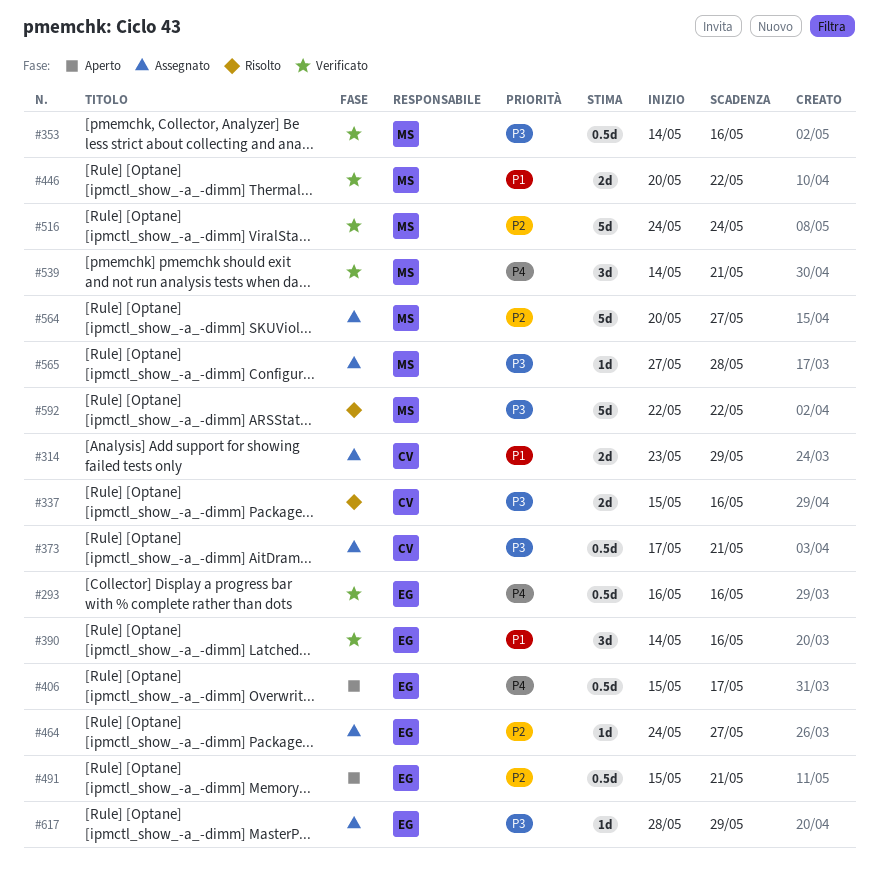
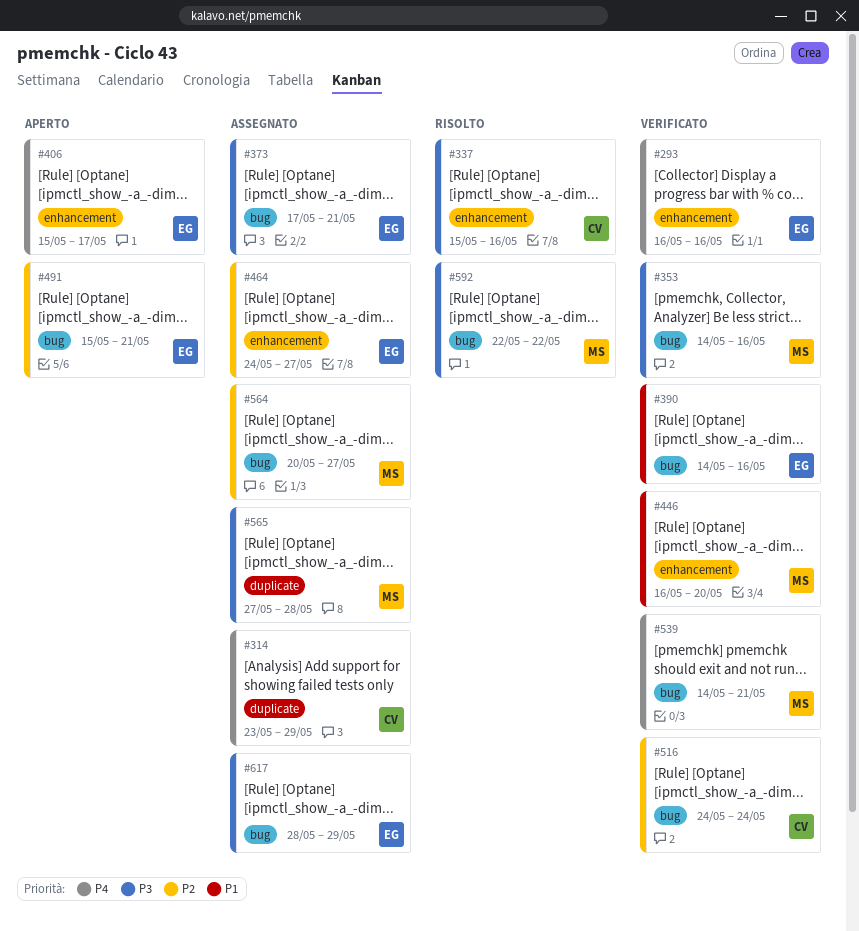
#314, priority: P1 -> P4
#373, owner: CV -> EG
#446, start: May 20 -> May 16
#446, due: May 22 -> May 20
#516, owner: MS -> CV

